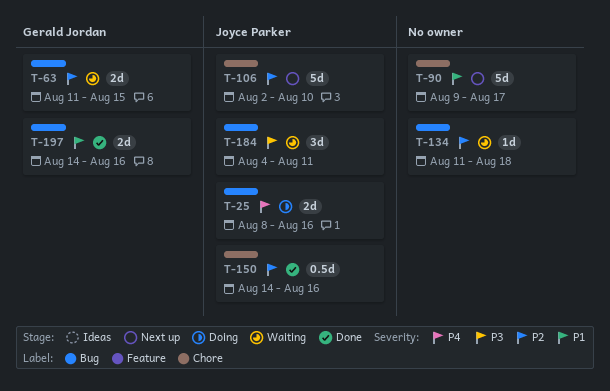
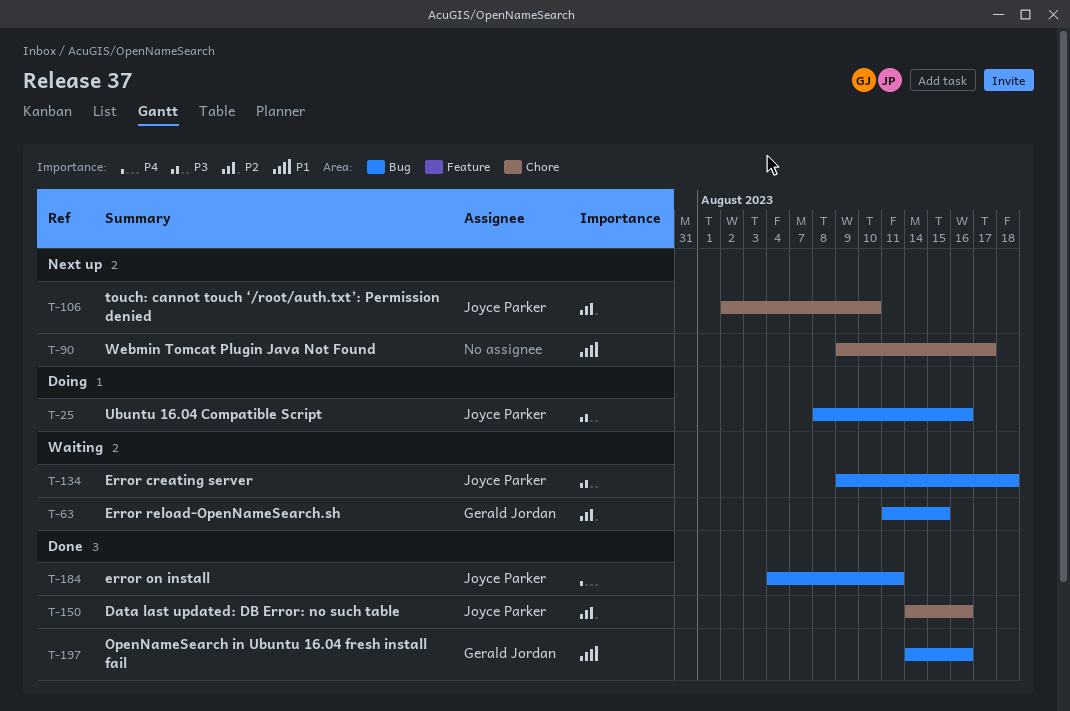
T-25, priority: P4 -> P3
T-134, owner: none -> Joyce Parker
T-134, priority: P2 -> P3
T-134, start: Aug 11 -> Aug 9
T-184, status: Waiting -> Done
T-184, priority: P3 -> P4

